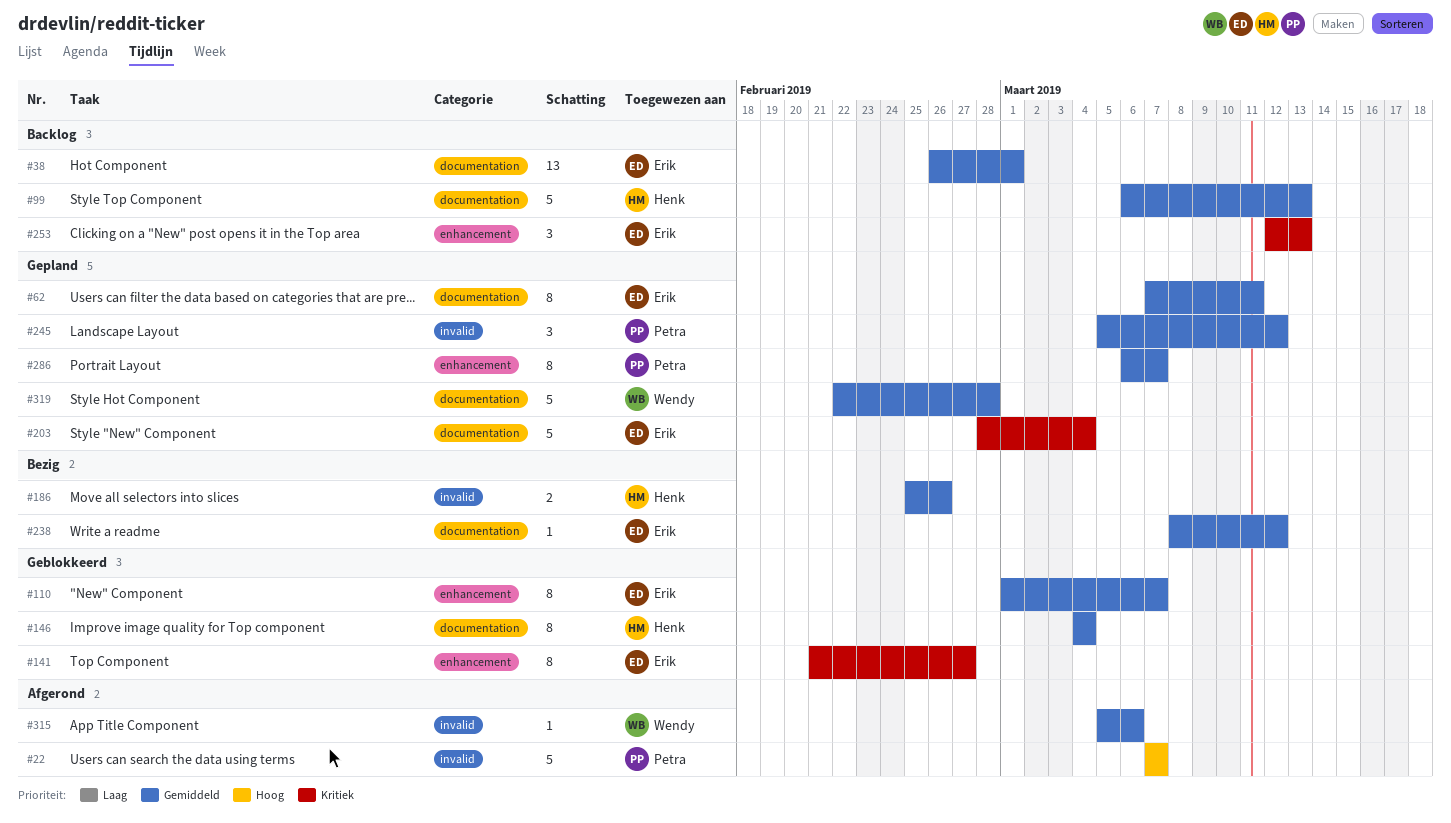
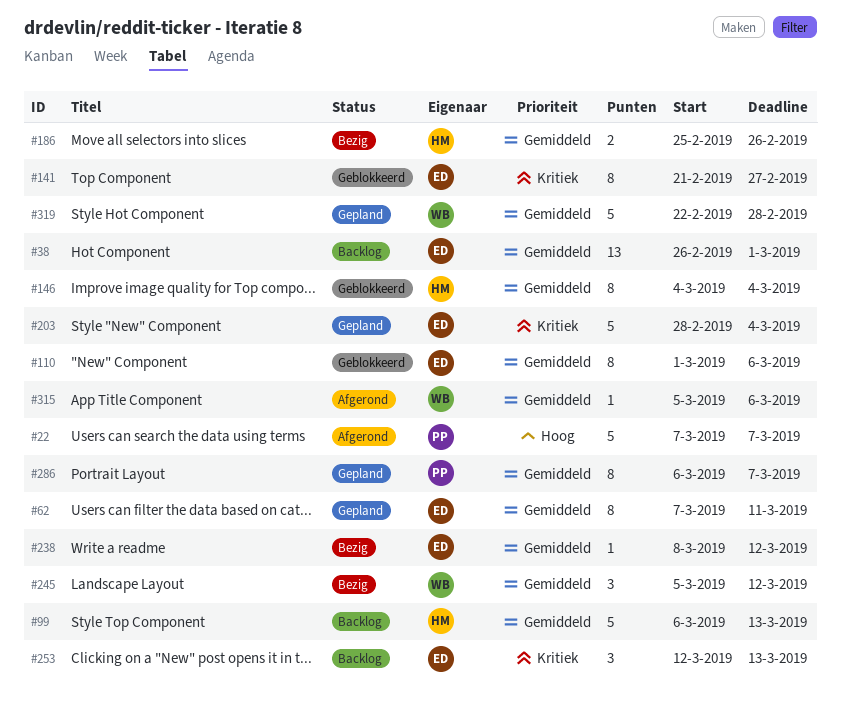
#110, due: Mar 7 -> Mar 6
#245, status: Gepland -> Bezig
#245, owner: Petra -> Wendy

